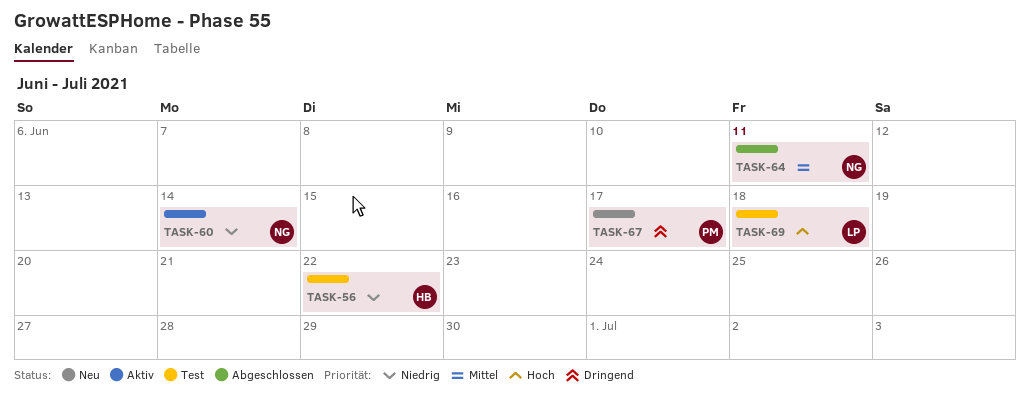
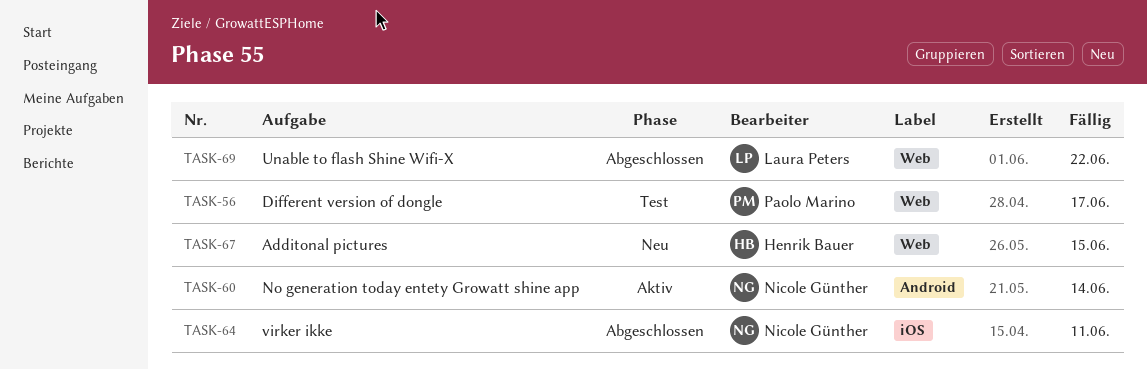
TASK-56, owner: Henrik Bauer -> Paolo Marino
TASK-56, due: Jun 22 -> Jun 17
TASK-67, owner: Paolo Marino -> Henrik Bauer
TASK-67, due: Jun 17 -> Jun 15
TASK-69, status: Test -> Abgeschlossen
TASK-69, due: Jun 18 -> Jun 22

